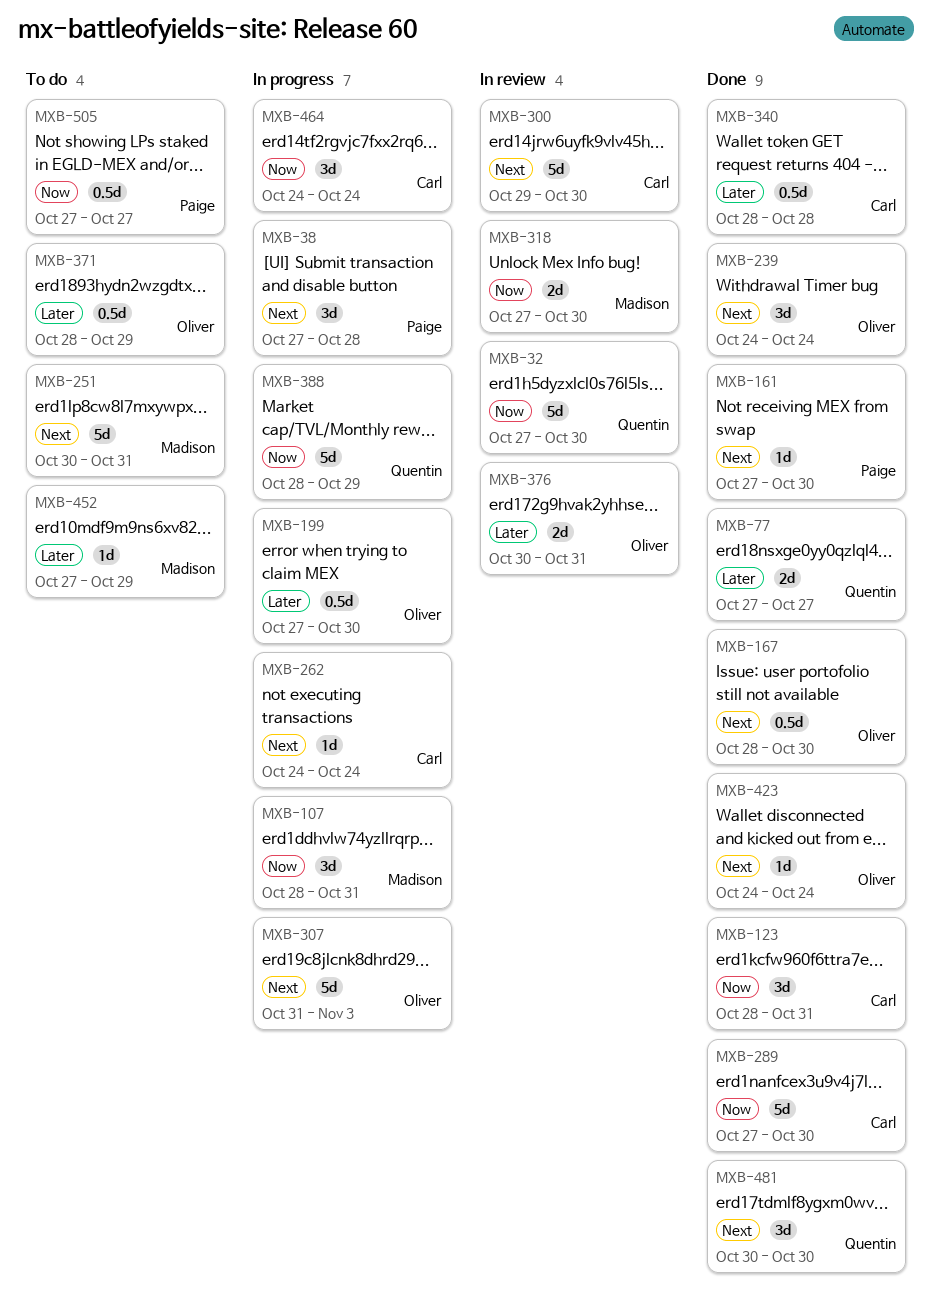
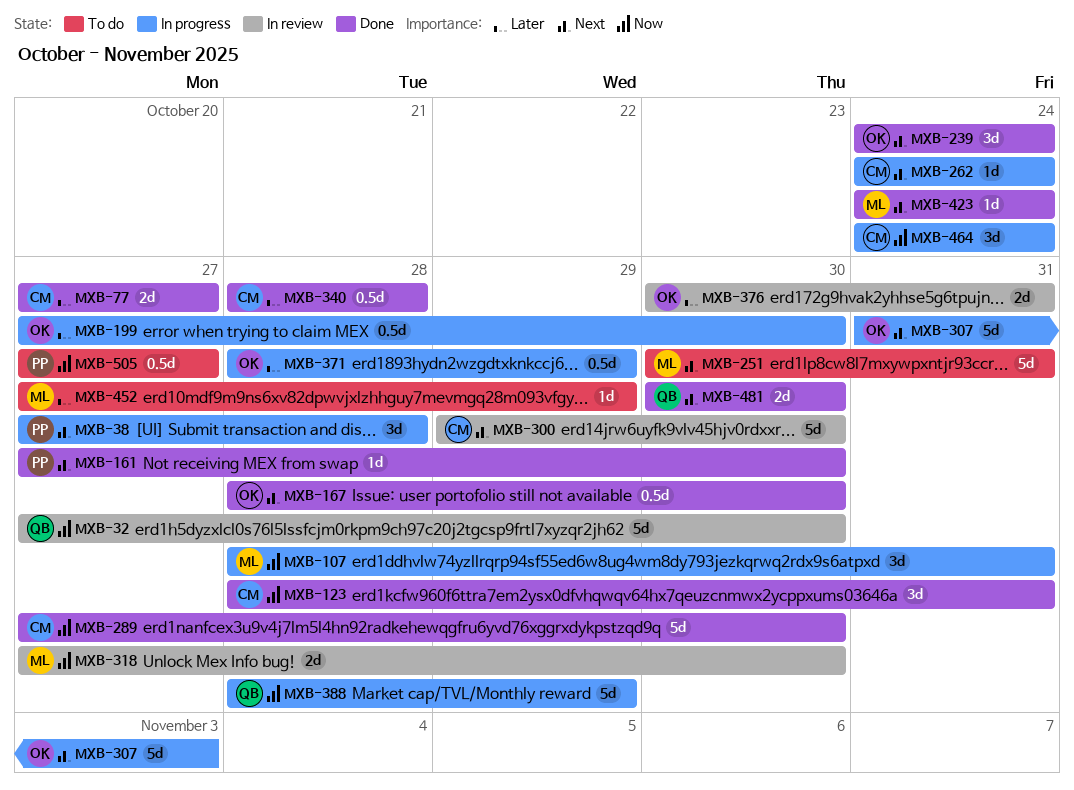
MXB-77, owner: Quentin -> Carl
MXB-371, status: To do -> In progress
MXB-423, owner: Oliver -> Madison
MXB-481, estimate: 3d -> 2d

